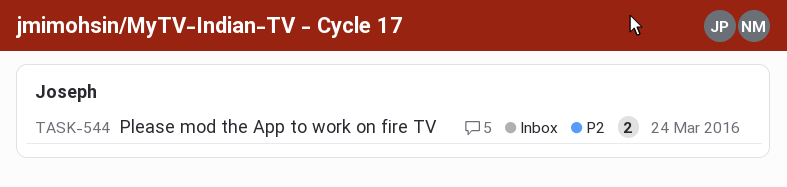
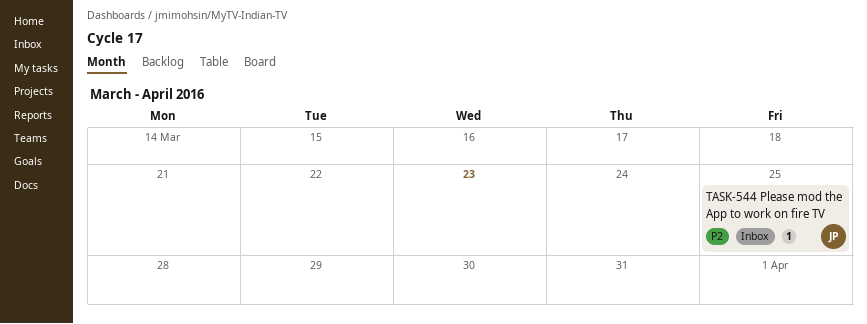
TASK-544, estimate: 2 -> 1
TASK-544, due: Mar 24 -> Mar 25

